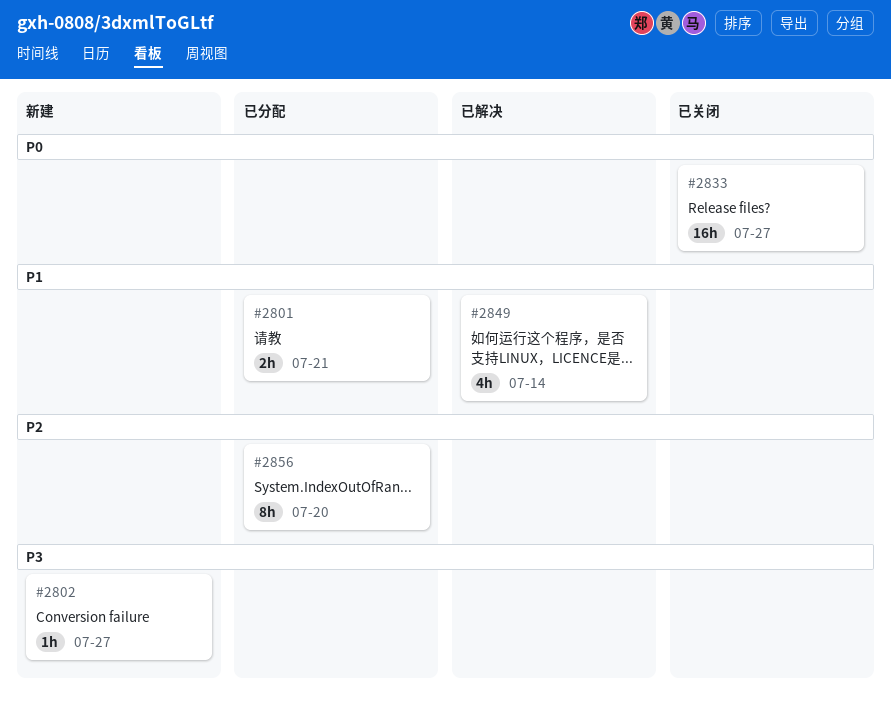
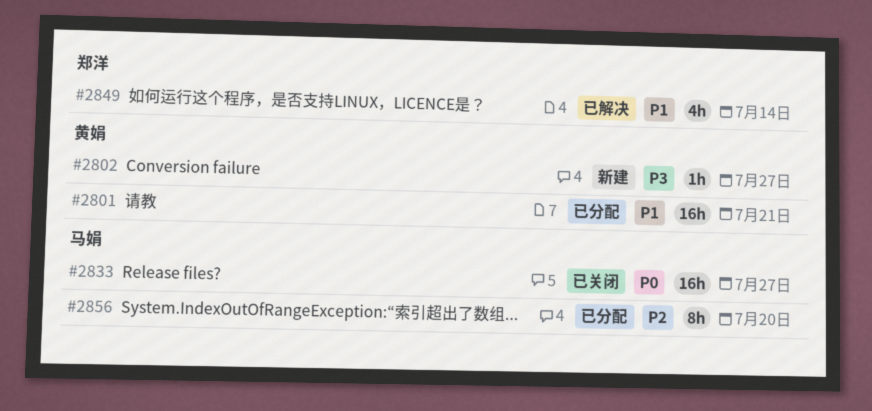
#2801, estimate: 2h -> 16h

